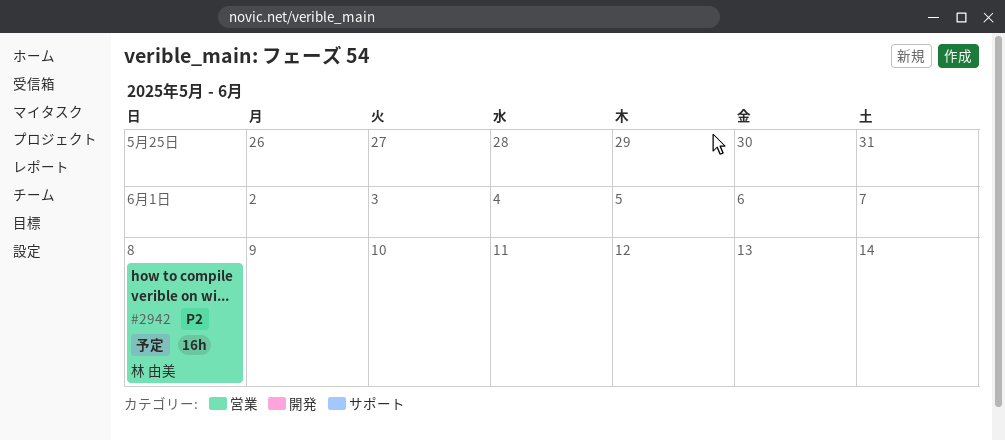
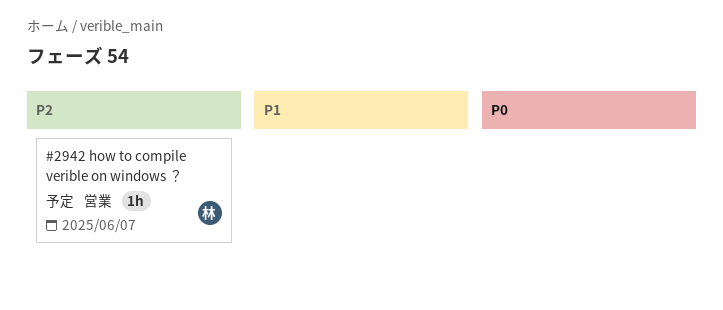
#2942, estimate: 16h -> 1h
#2942, due: Jun 8 -> Jun 7

